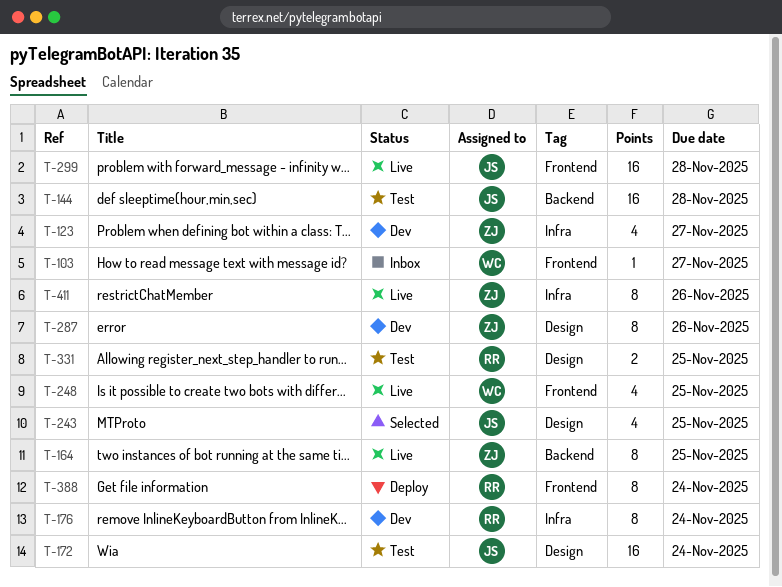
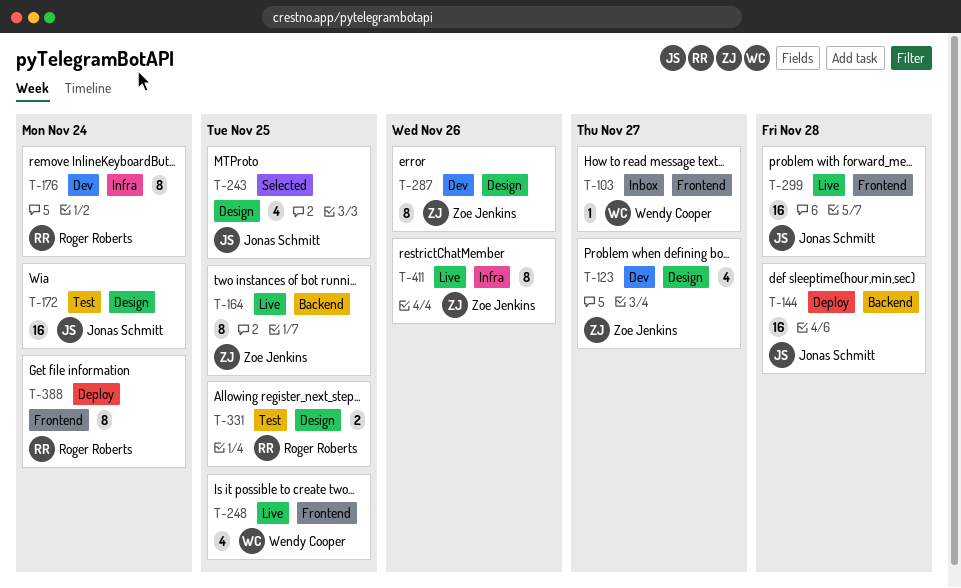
T-123, label: Infra -> Design
T-144, status: Test -> Deploy

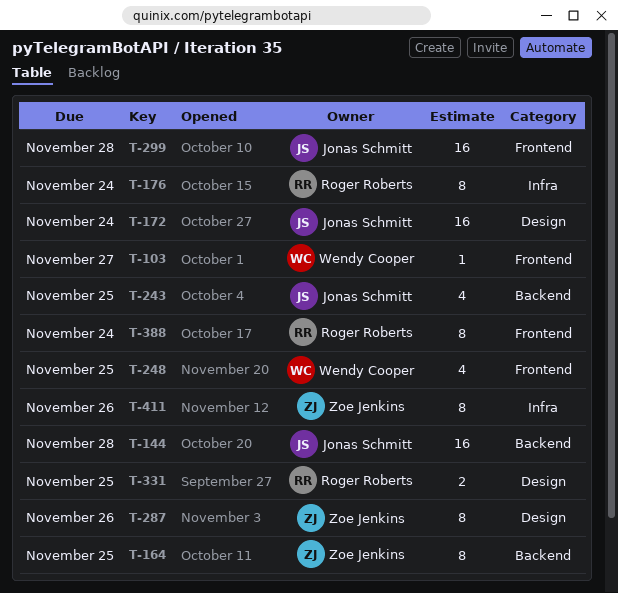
T-123: present -> none
T-243, label: Design -> Backend

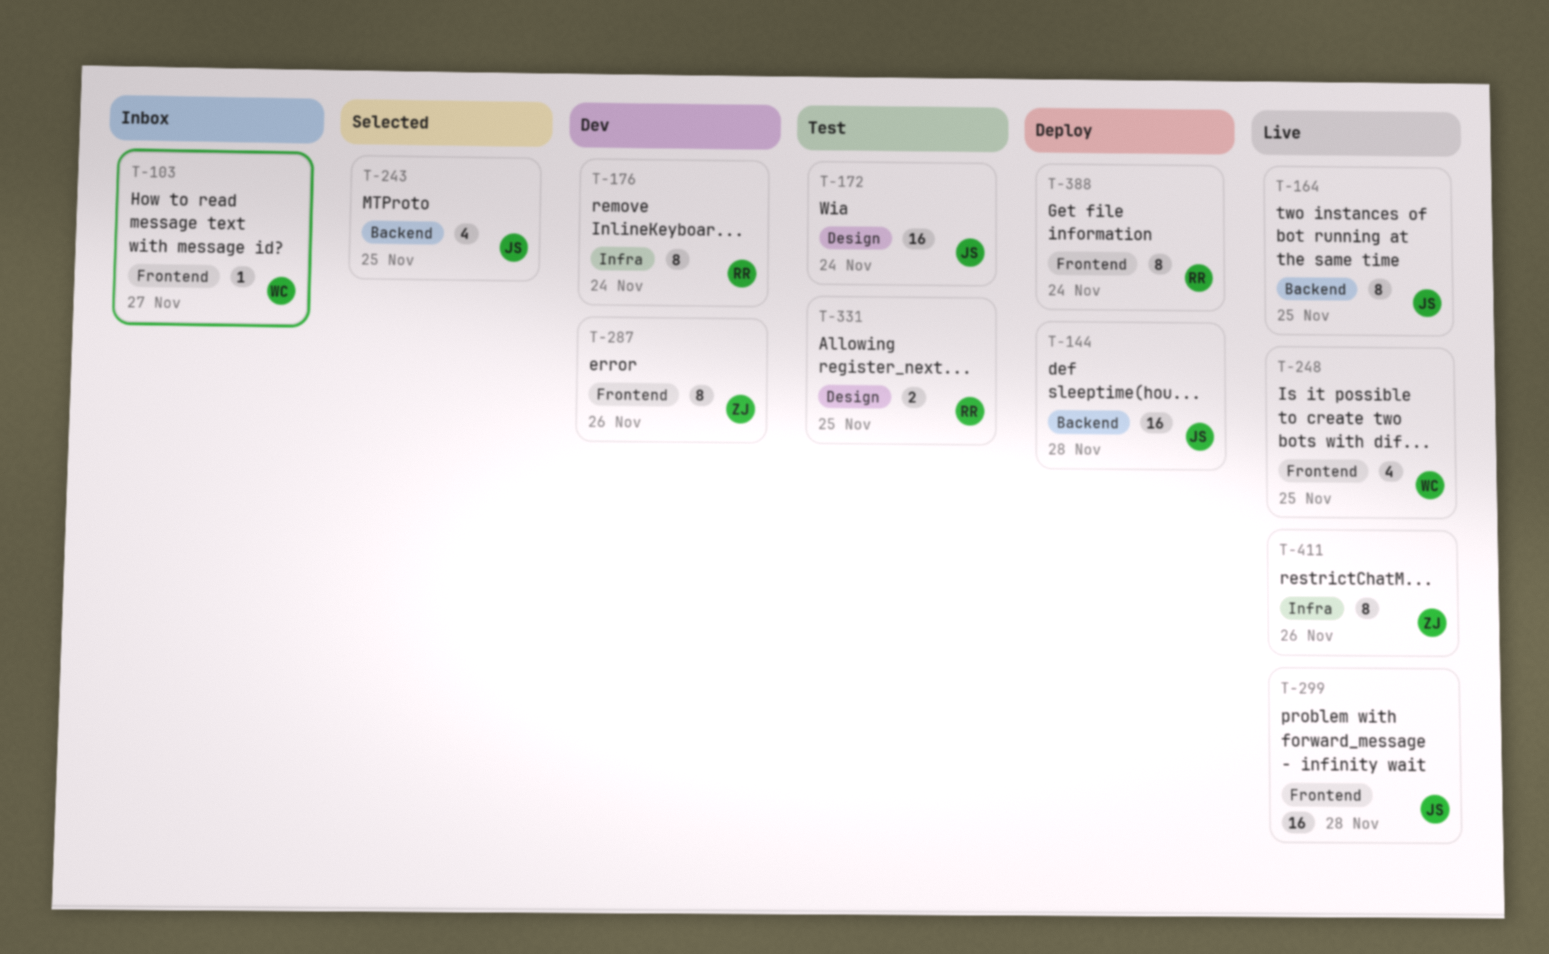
T-164, owner: Zoe Jenkins -> Jonas Schmitt
T-287, label: Design -> Frontend

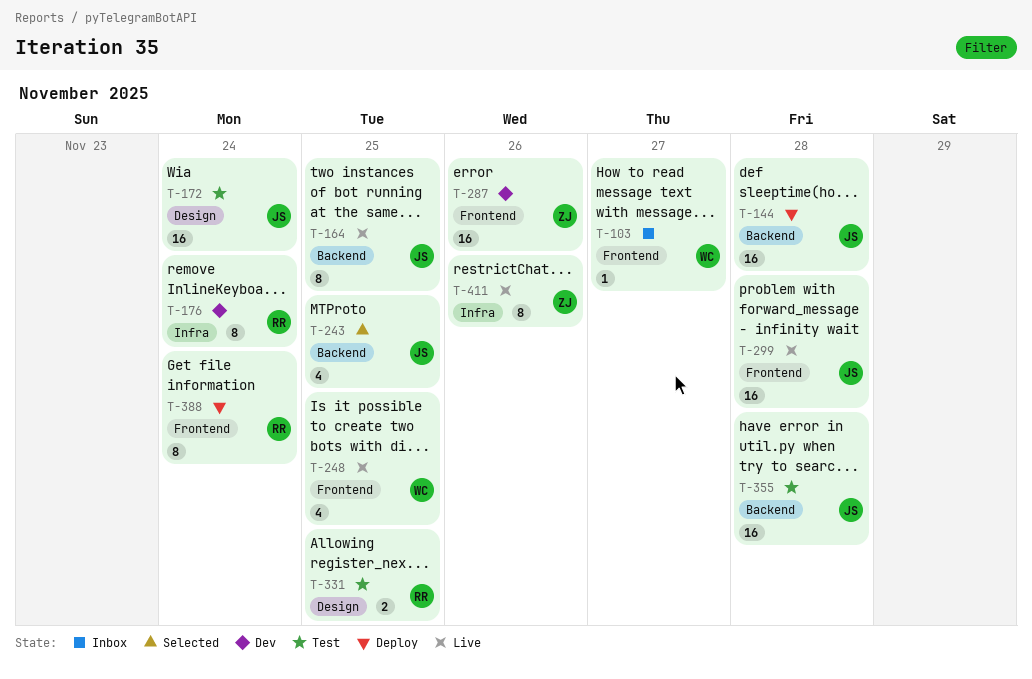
T-287, estimate: 8 -> 16
T-355: none -> present

